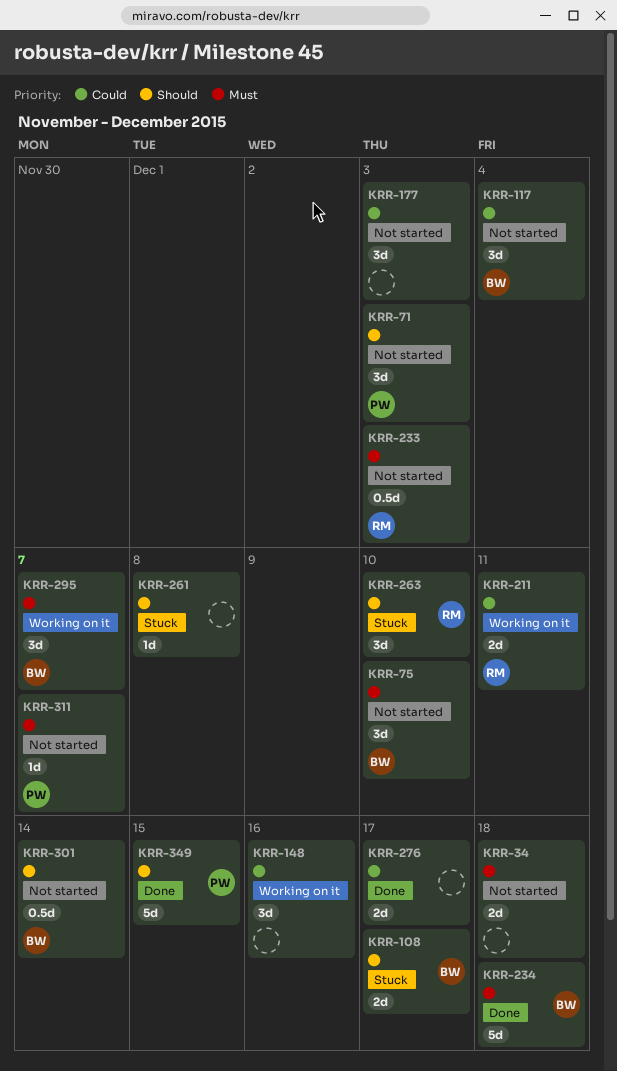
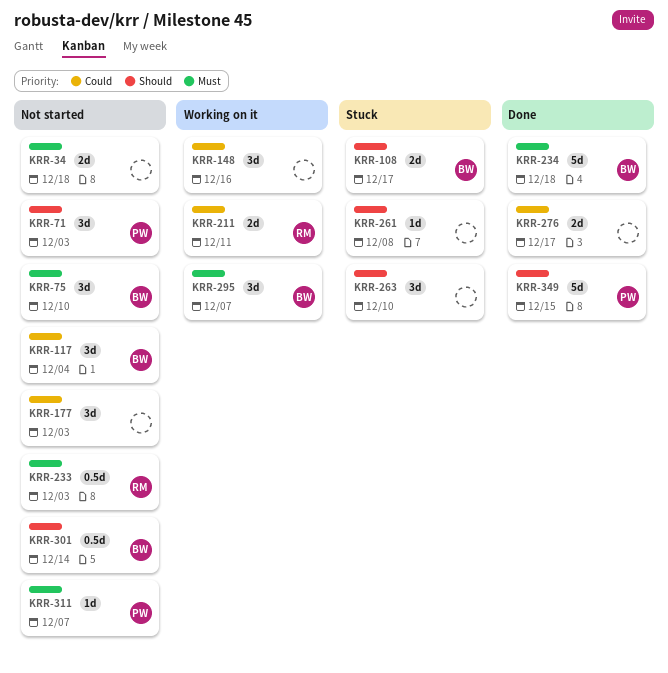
KRR-263, owner: RM -> none

